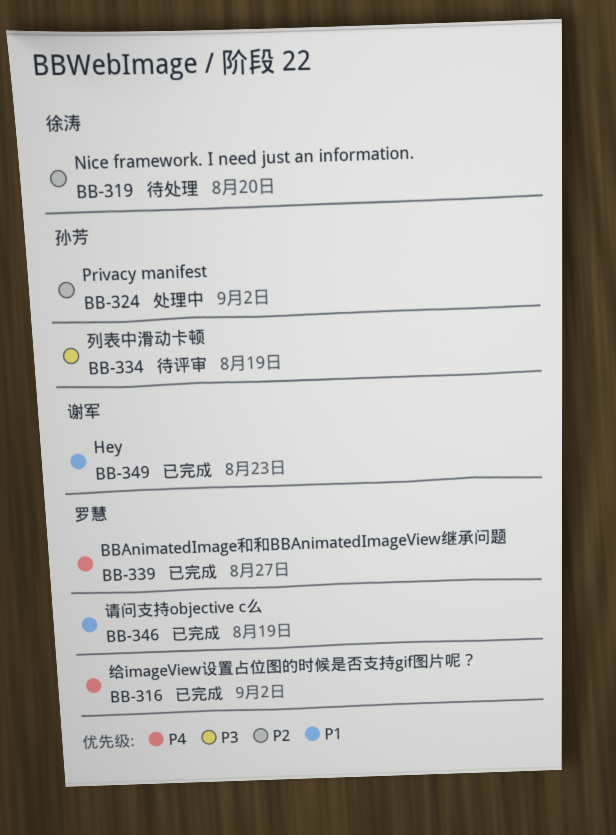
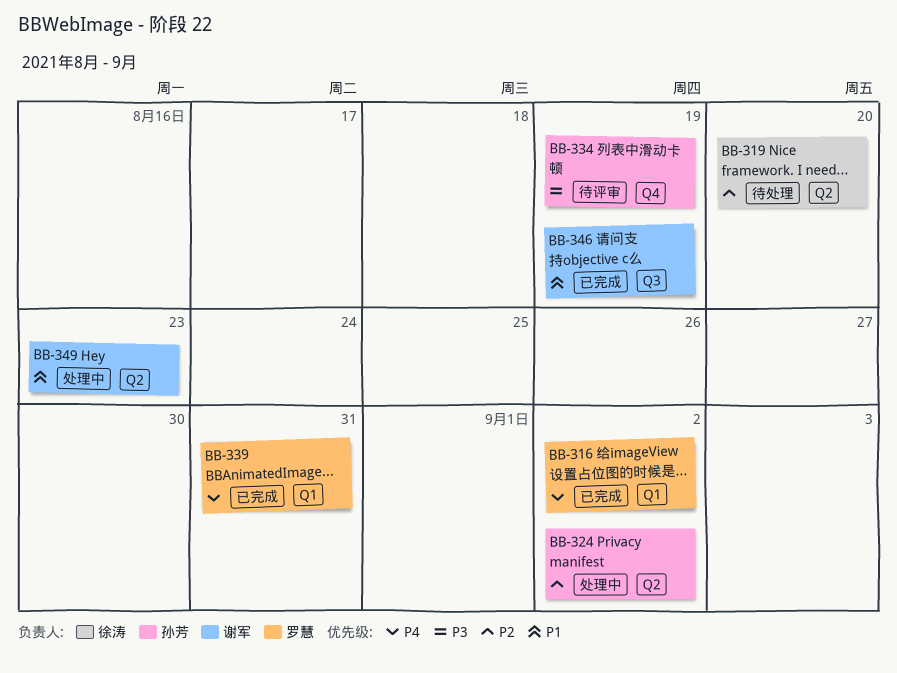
BB-339, due: Aug 27 -> Aug 31
BB-346, owner: 罗慧 -> 谢军
BB-349, status: 已完成 -> 处理中

